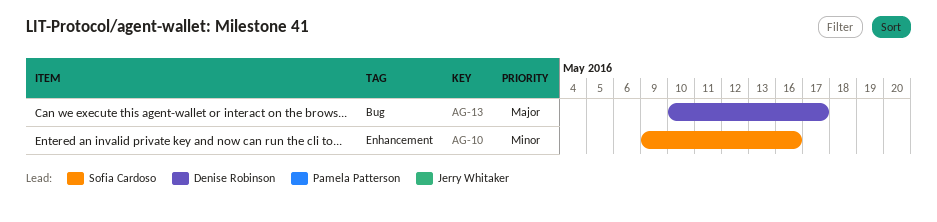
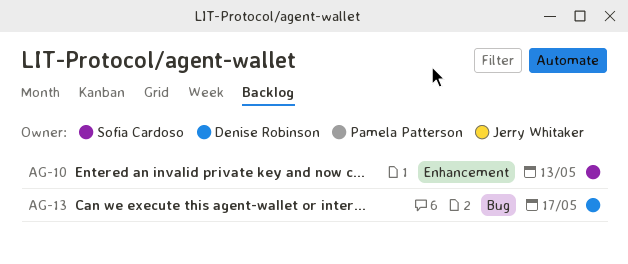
AG-10, due: May 16 -> May 13

